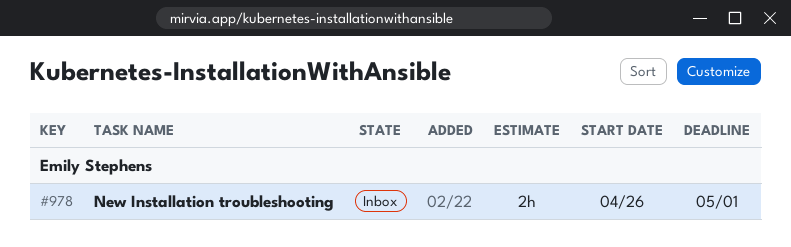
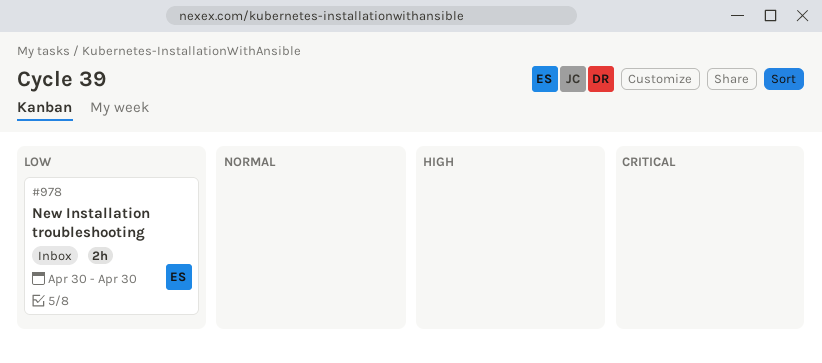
#978, start: Apr 26 -> Apr 30
#978, due: May 1 -> Apr 30

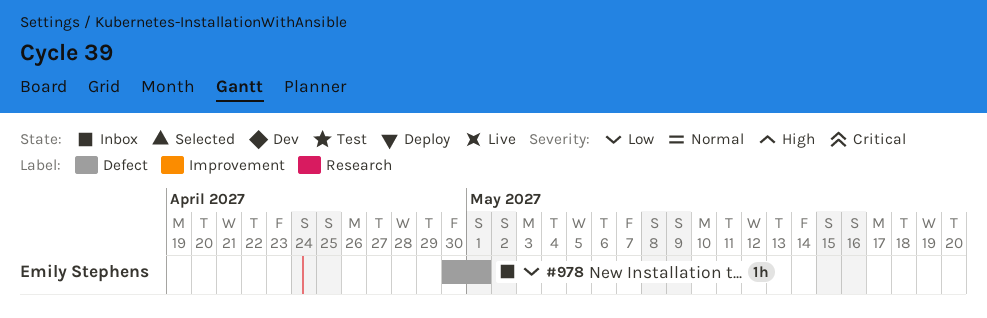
#978, estimate: 2h -> 1h
#978, due: Apr 30 -> May 1

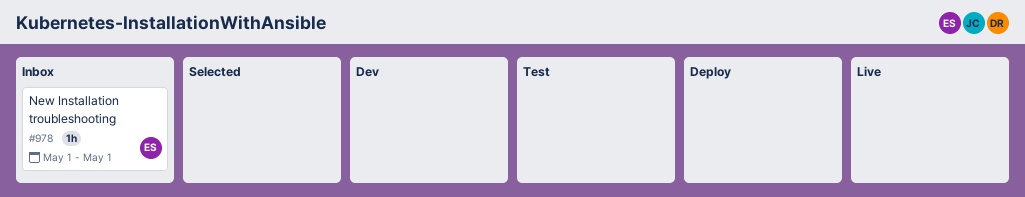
#978, start: Apr 30 -> May 1

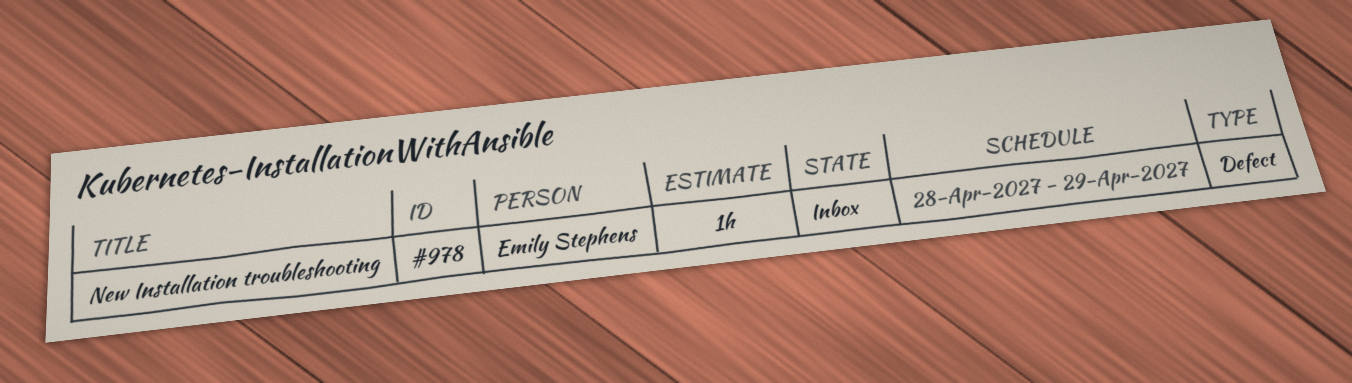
#978, start: May 1 -> Apr 28
#978, due: May 1 -> Apr 29

